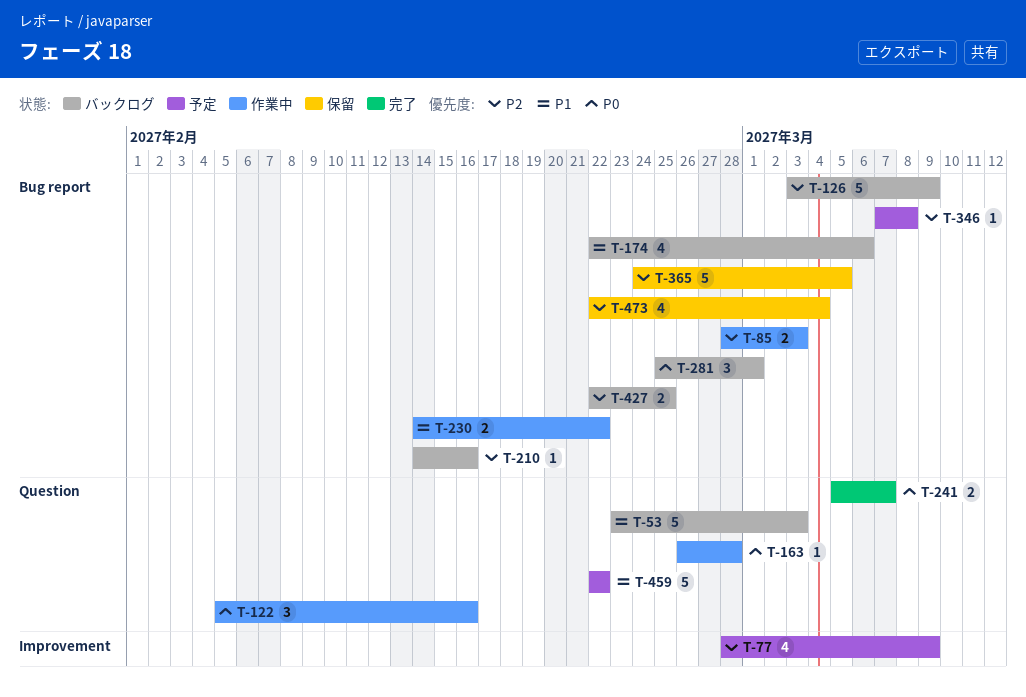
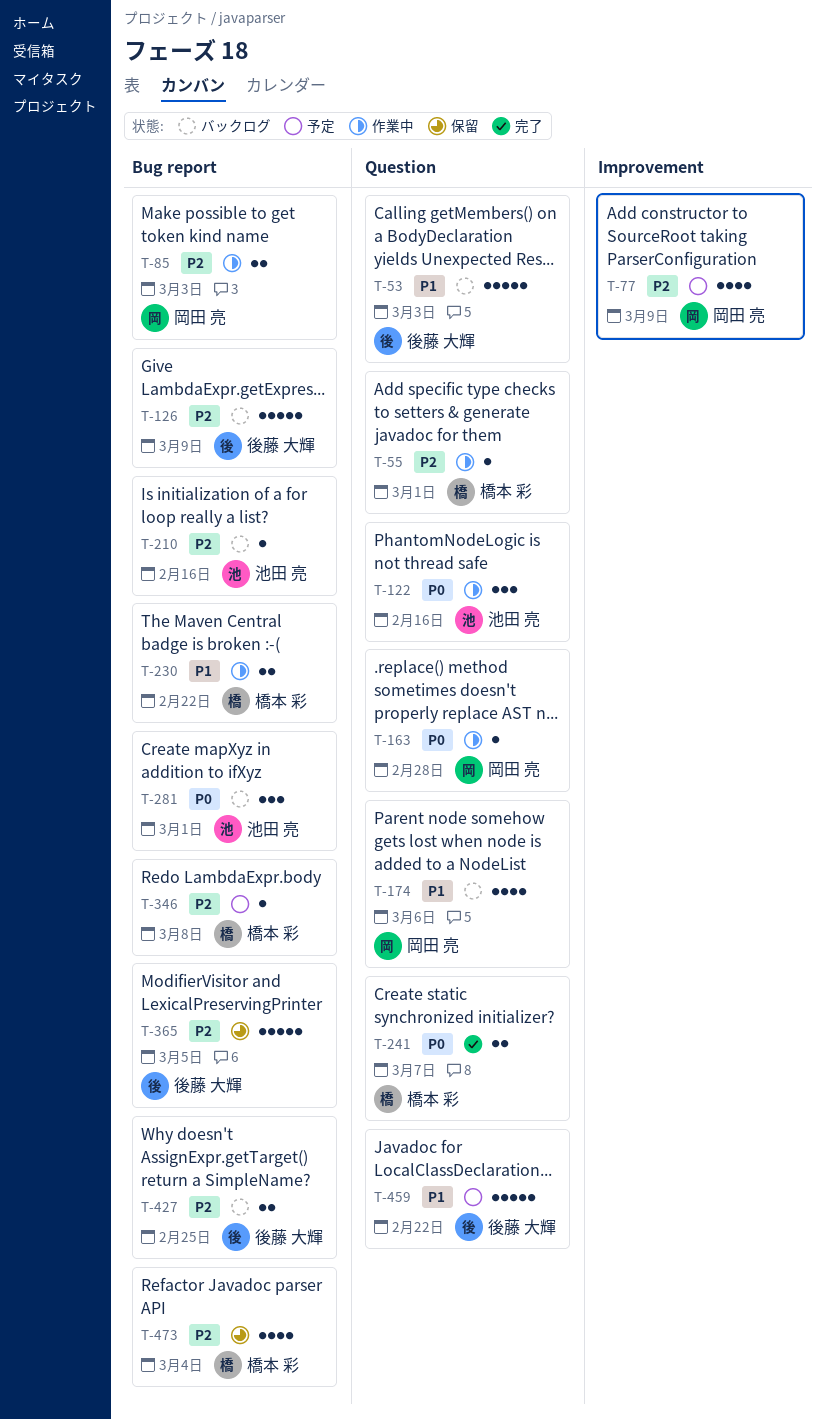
T-55: none -> present
T-174, label: Bug report -> Question

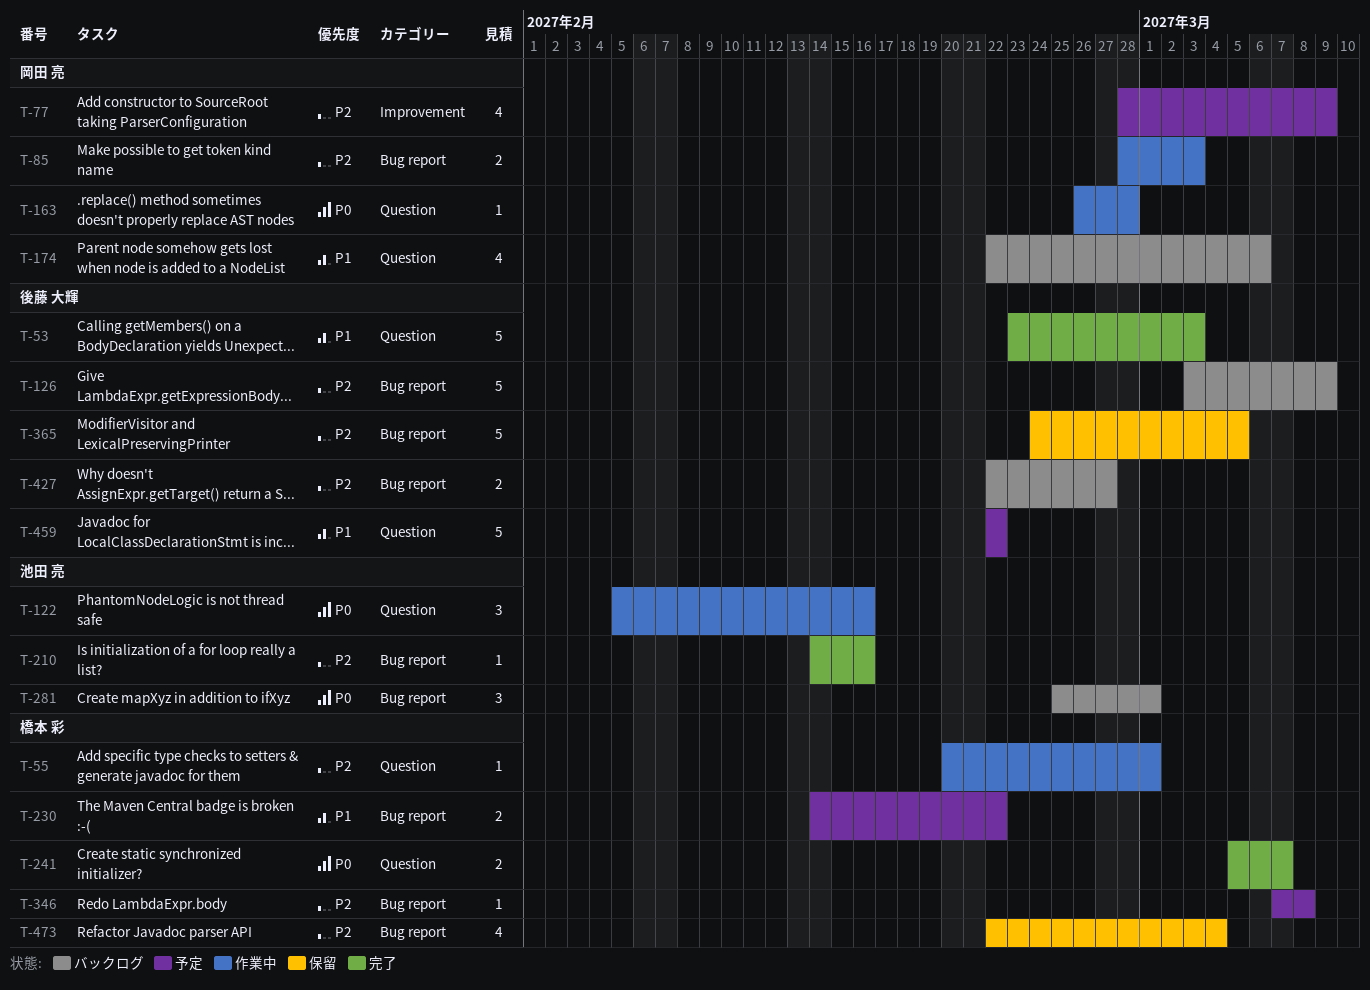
T-53, status: バックログ -> 完了
T-210, status: バックログ -> 完了
T-230, status: 作業中 -> 予定
T-427, due: Feb 25 -> Feb 27

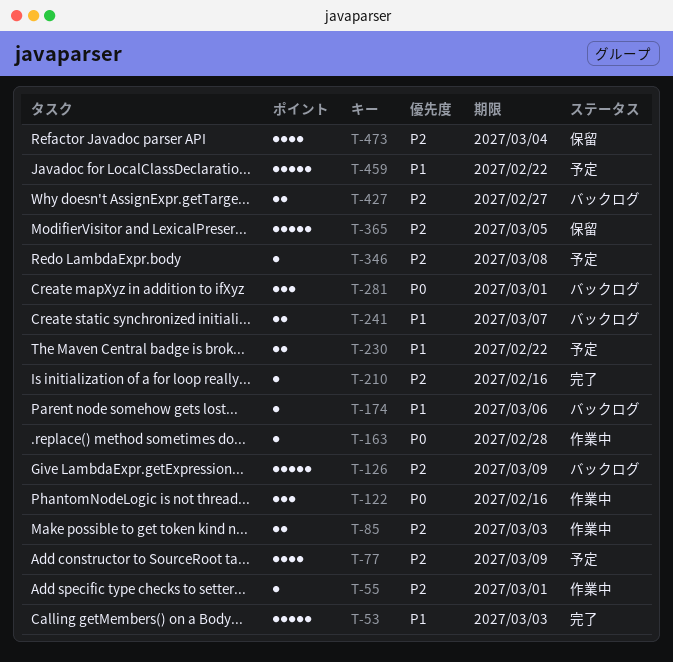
T-174, estimate: 4 -> 1
T-241, status: 完了 -> バックログ
T-241, priority: P0 -> P1

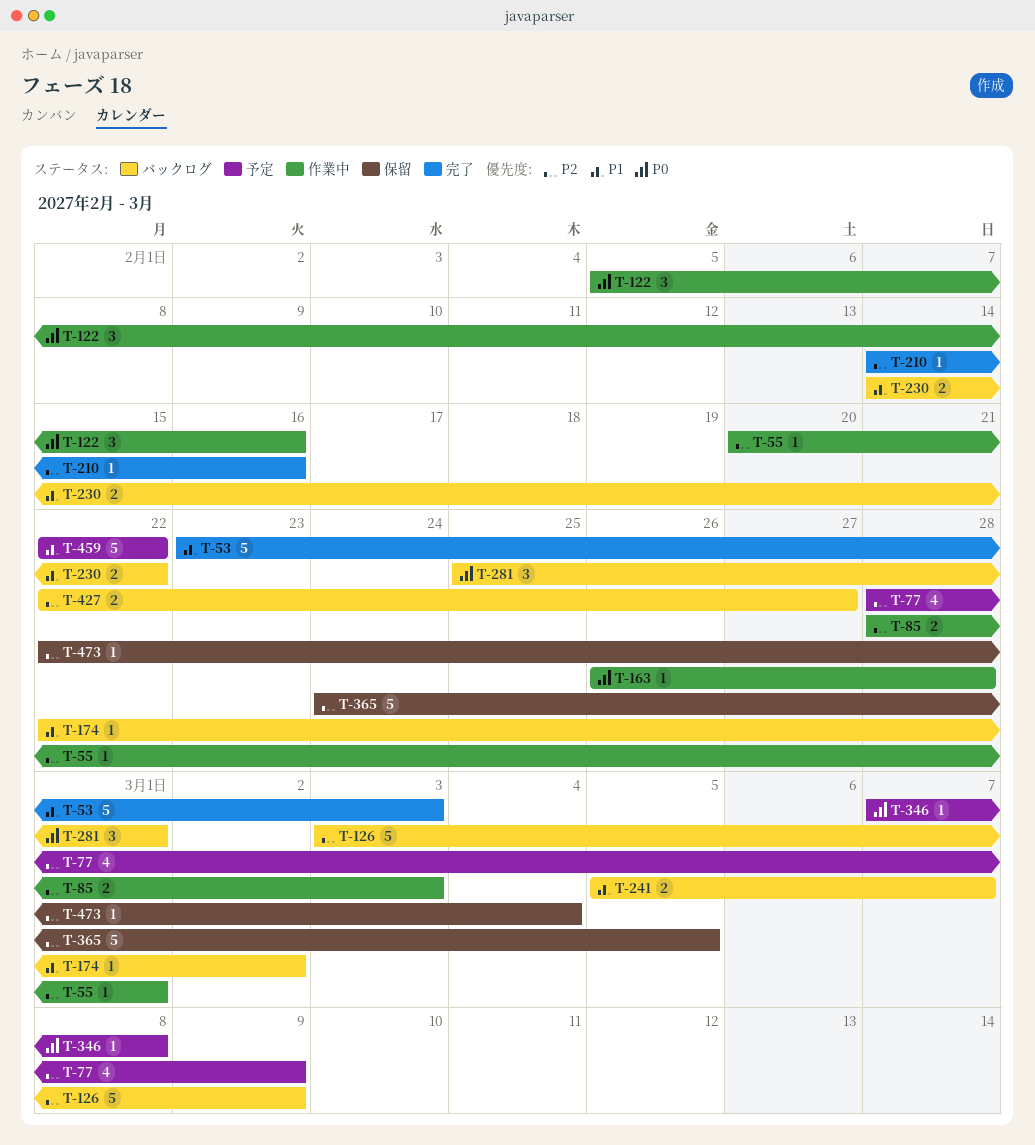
T-174, due: Mar 6 -> Mar 2
T-230, status: 予定 -> バックログ
T-346, priority: P2 -> P0
T-473, estimate: 4 -> 1

